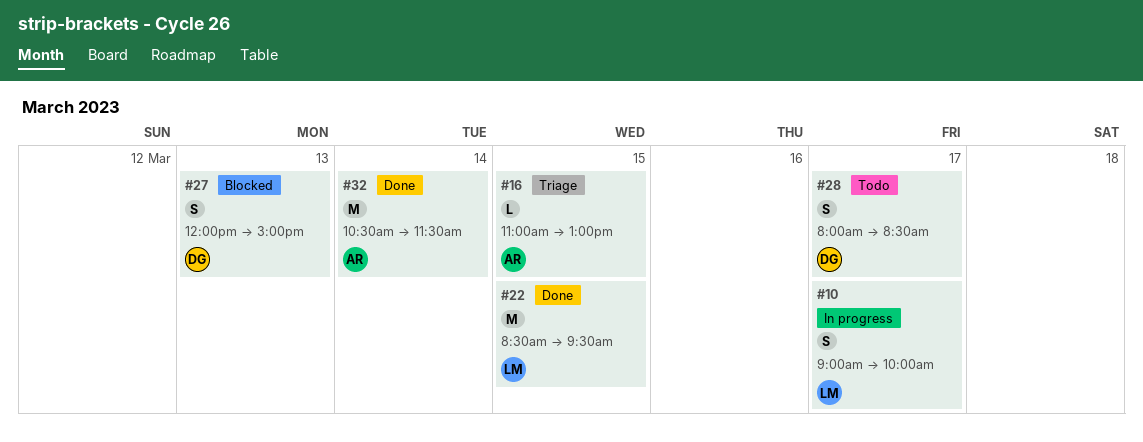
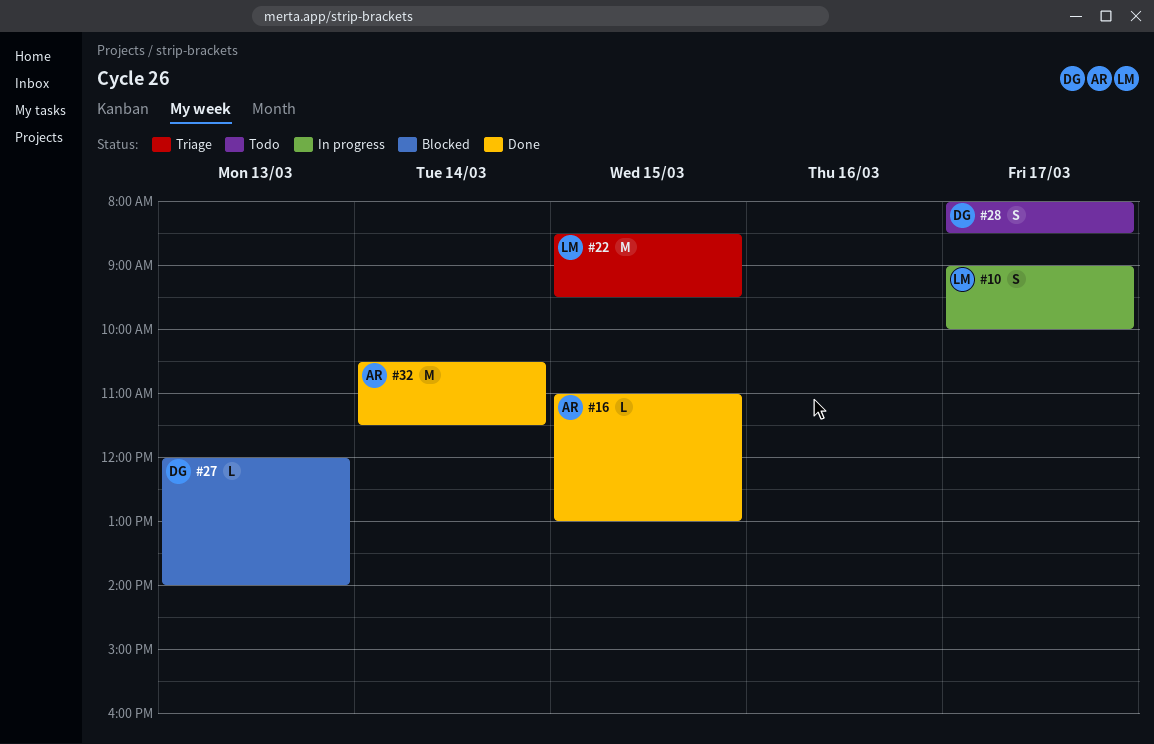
#16, status: Triage -> Done
#22, status: Done -> Triage
#27, estimate: S -> L
#27, ends: 15:00 -> 14:00

